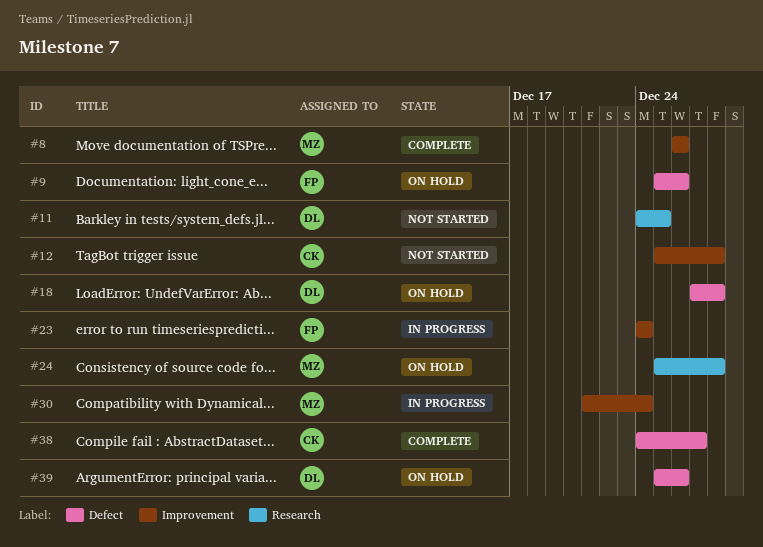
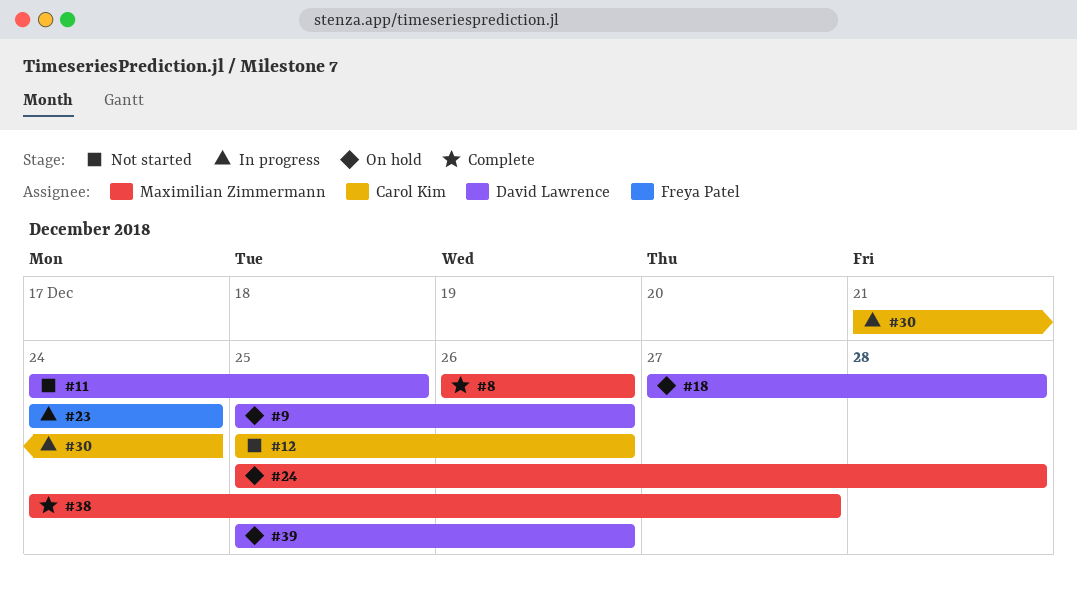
#9, owner: Freya Patel -> David Lawrence
#12, due: Dec 28 -> Dec 26
#30, owner: Maximilian Zimmermann -> Carol Kim
#38, owner: Carol Kim -> Maximilian Zimmermann

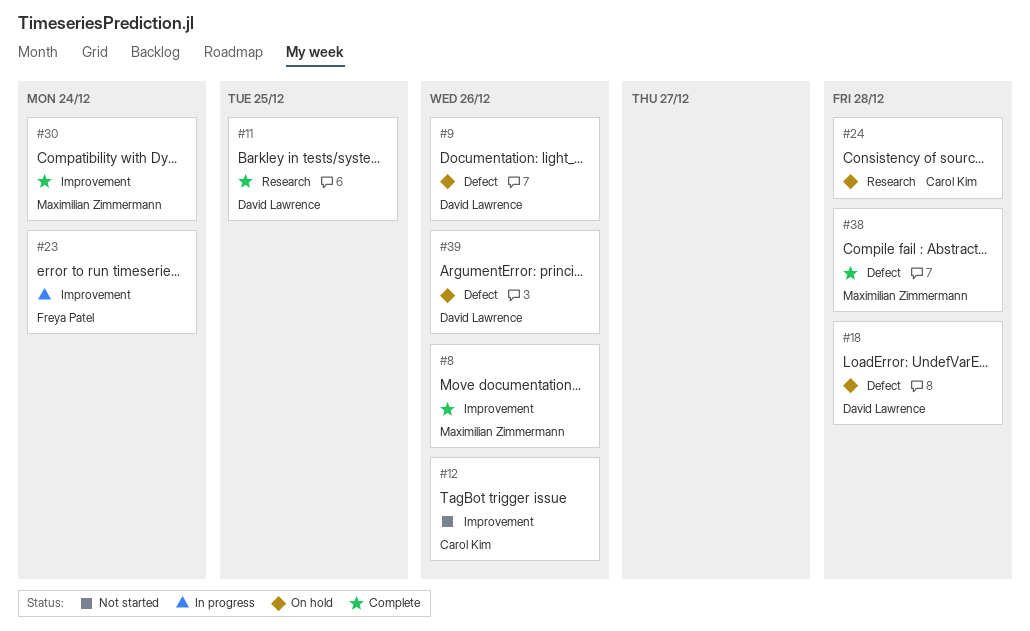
#11, status: Not started -> Complete
#24, owner: Maximilian Zimmermann -> Carol Kim
#30, status: In progress -> Complete
#30, owner: Carol Kim -> Maximilian Zimmermann
#38, due: Dec 27 -> Dec 28

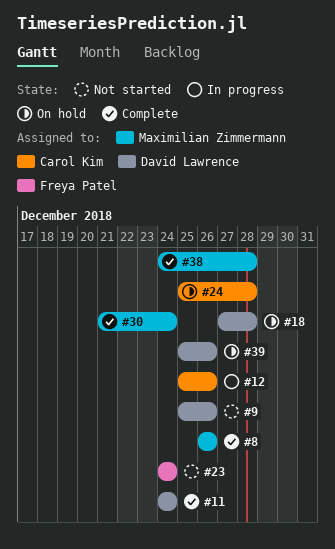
#9, status: On hold -> Not started
#11, due: Dec 25 -> Dec 24
#12, status: Not started -> In progress
#23, status: In progress -> Not started

